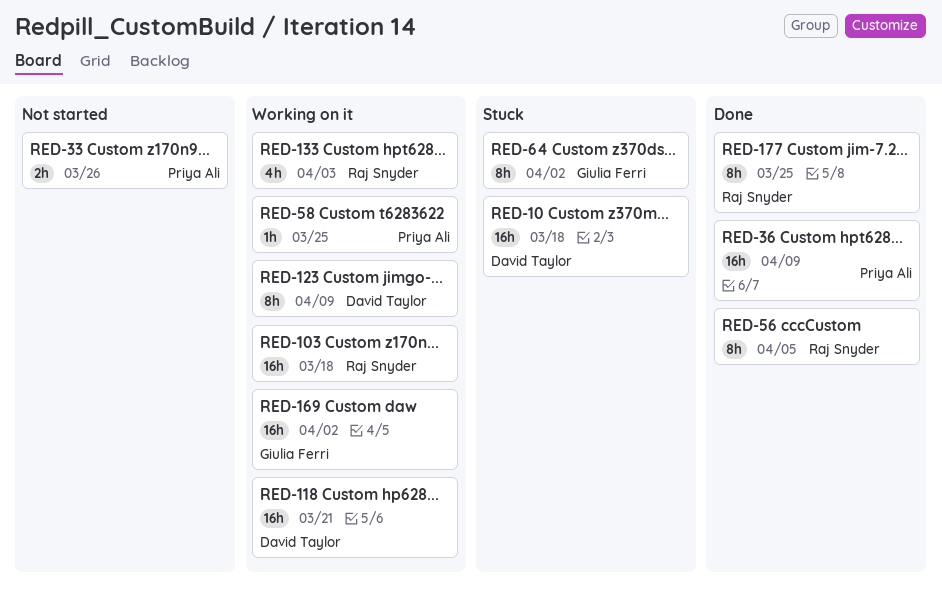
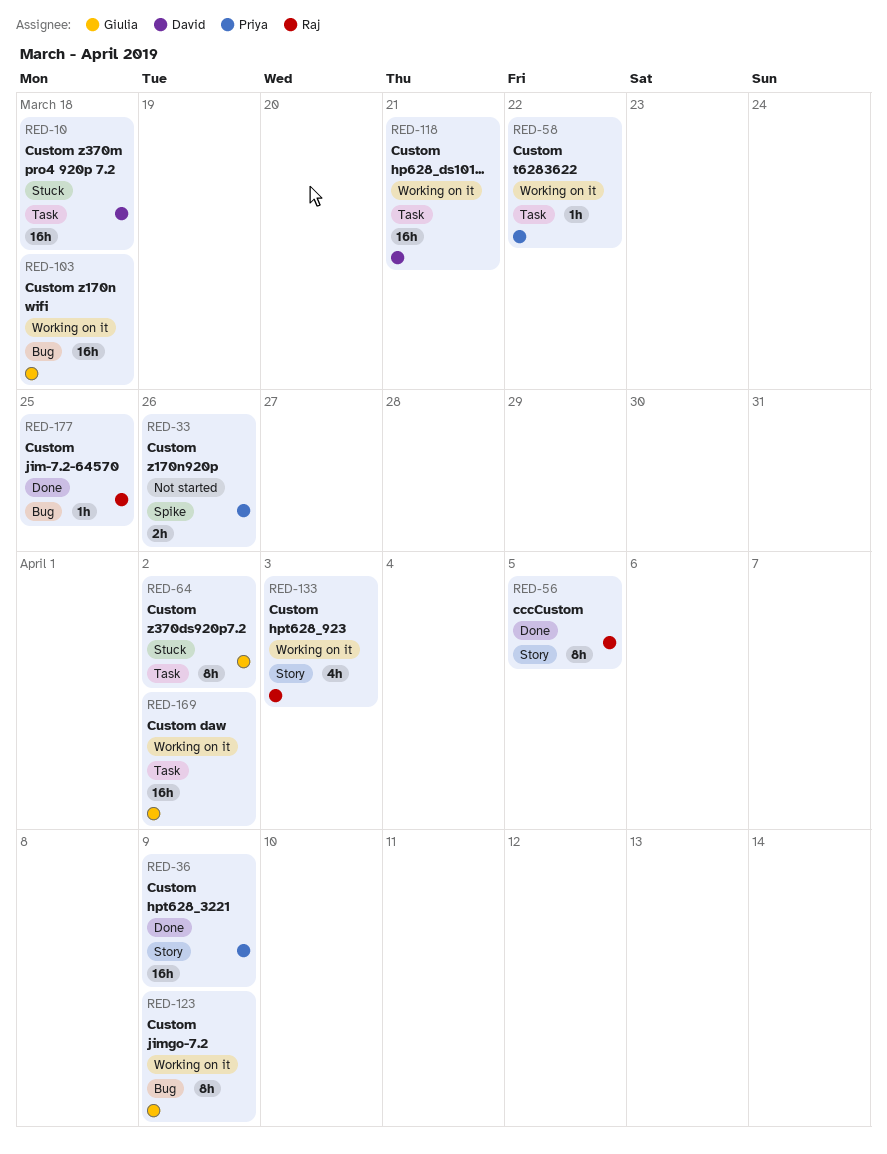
RED-58, due: Mar 25 -> Mar 22
RED-103, owner: Raj Snyder -> Giulia Ferri
RED-123, owner: David Taylor -> Giulia Ferri
RED-177, estimate: 8h -> 1h

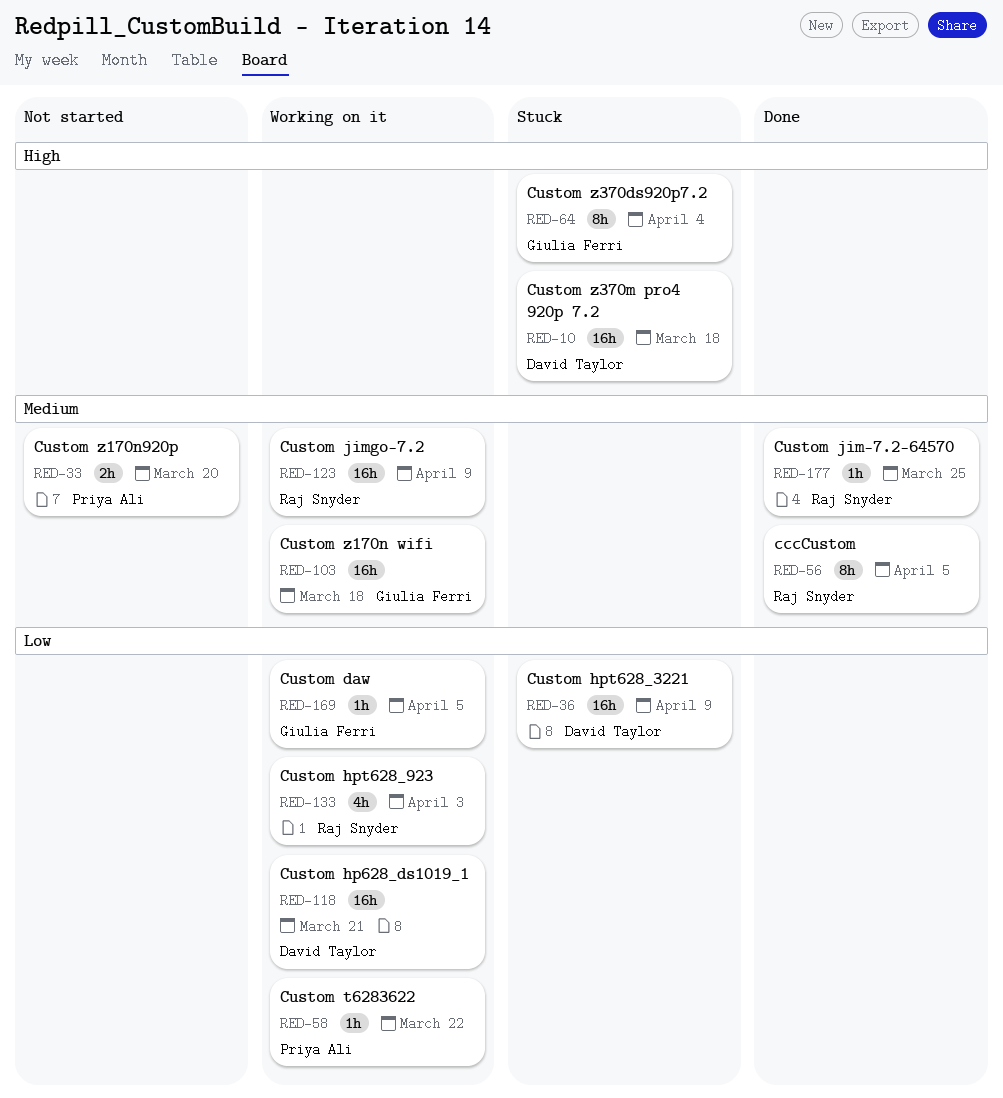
RED-33, due: Mar 26 -> Mar 20
RED-36, status: Done -> Stuck
RED-36, owner: Priya Ali -> David Taylor
RED-64, due: Apr 2 -> Apr 4
RED-123, owner: Giulia Ferri -> Raj Snyder
RED-123, estimate: 8h -> 16h
RED-169, estimate: 16h -> 1h
RED-169, due: Apr 2 -> Apr 5

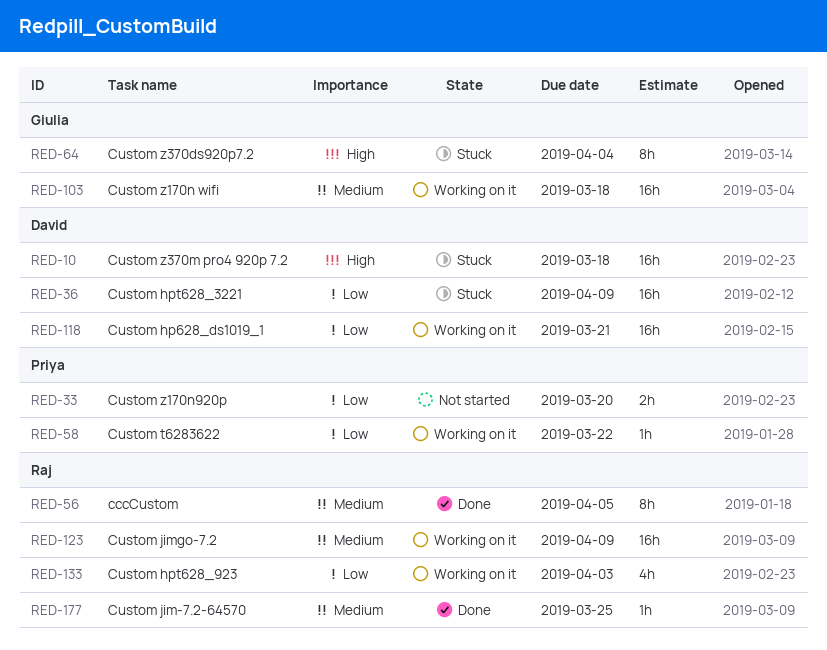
RED-33, priority: Medium -> Low
RED-169: present -> none

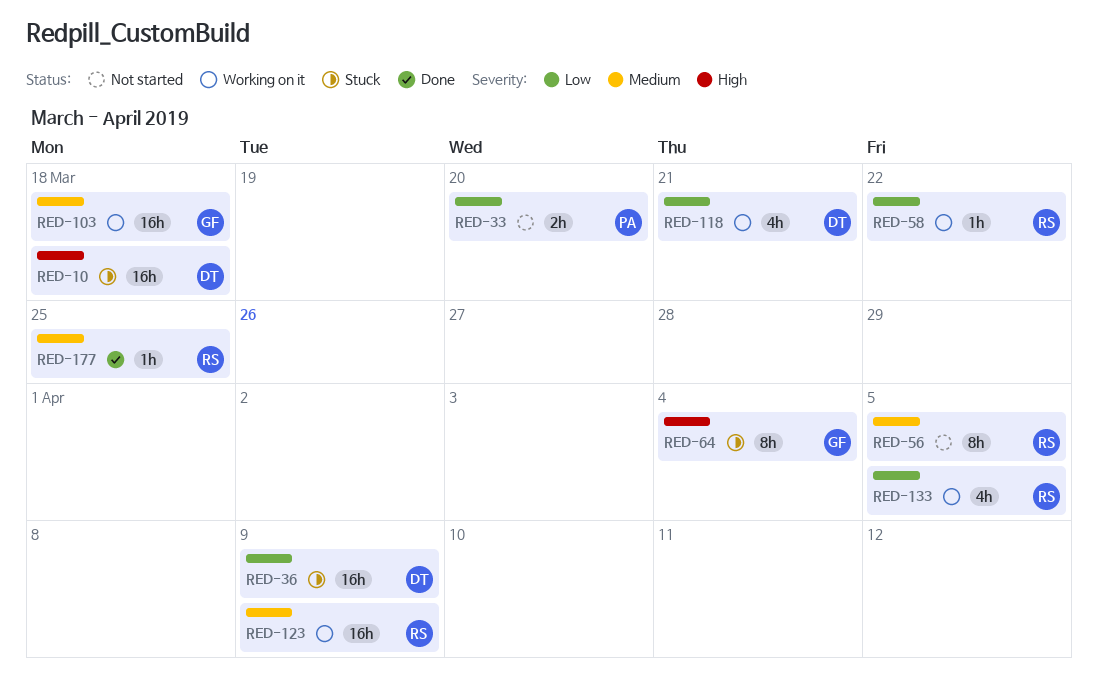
RED-56, status: Done -> Not started
RED-58, owner: Priya -> Raj
RED-118, estimate: 16h -> 4h
RED-133, due: Apr 3 -> Apr 5

